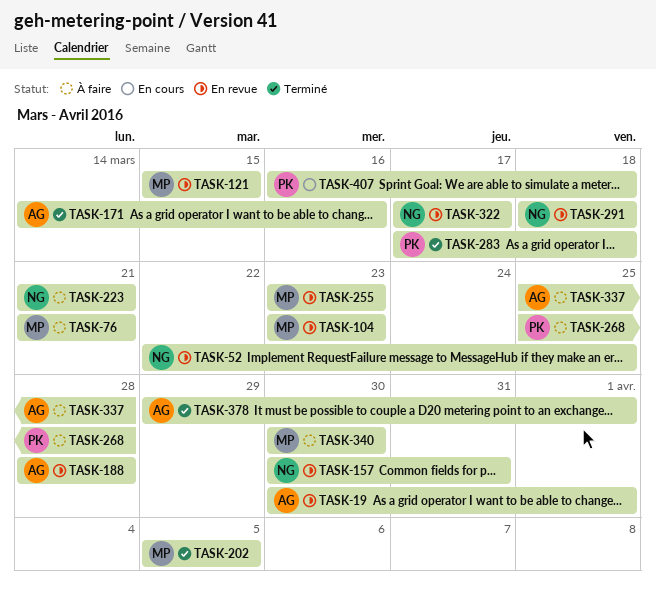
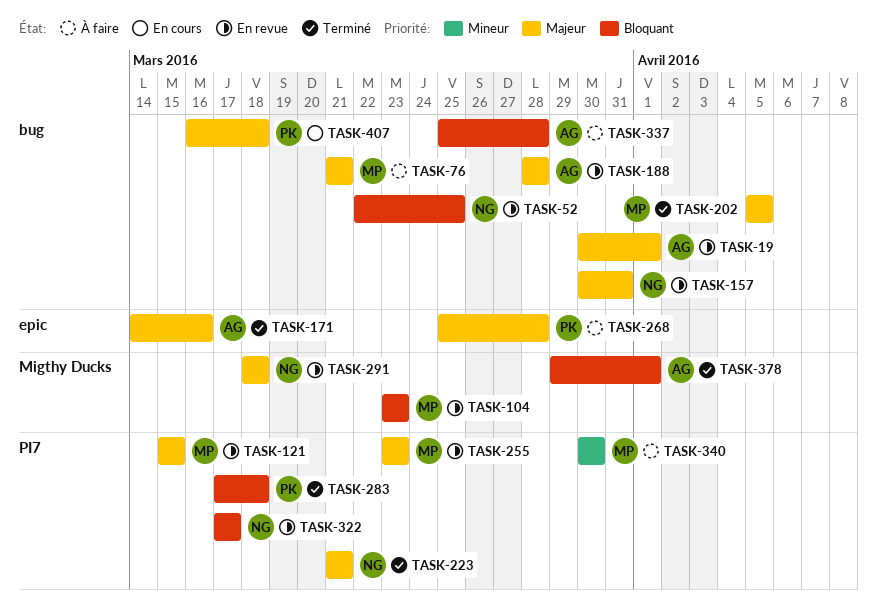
TASK-223, status: À faire -> Terminé

